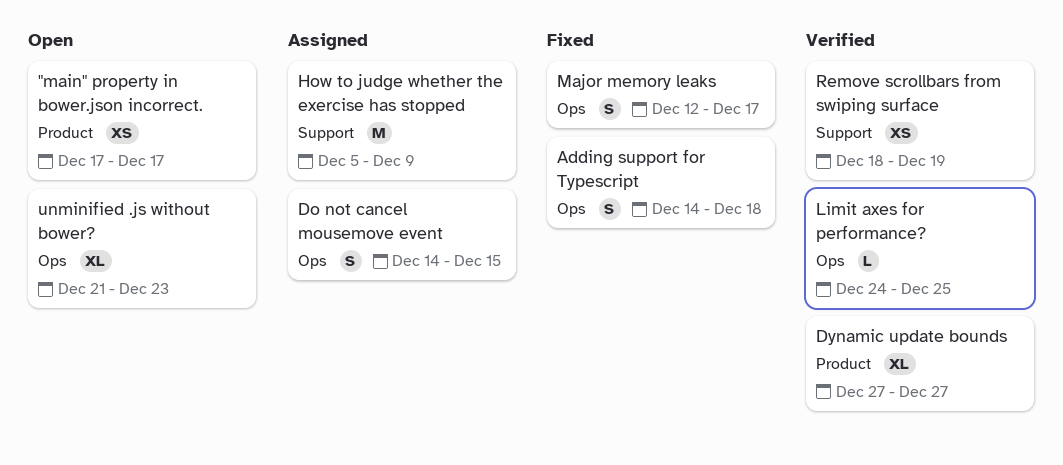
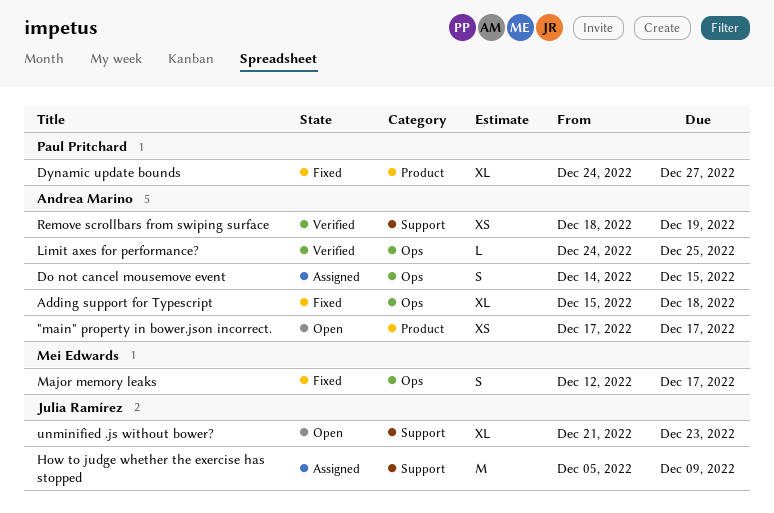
Adding support for Typescript, estimate: S -> XL
Adding support for Typescript, start: Dec 14 -> Dec 15
Dynamic update bounds, status: Verified -> Fixed
Dynamic update bounds, start: Dec 27 -> Dec 24
unminified .js without bower?, label: Ops -> Support

